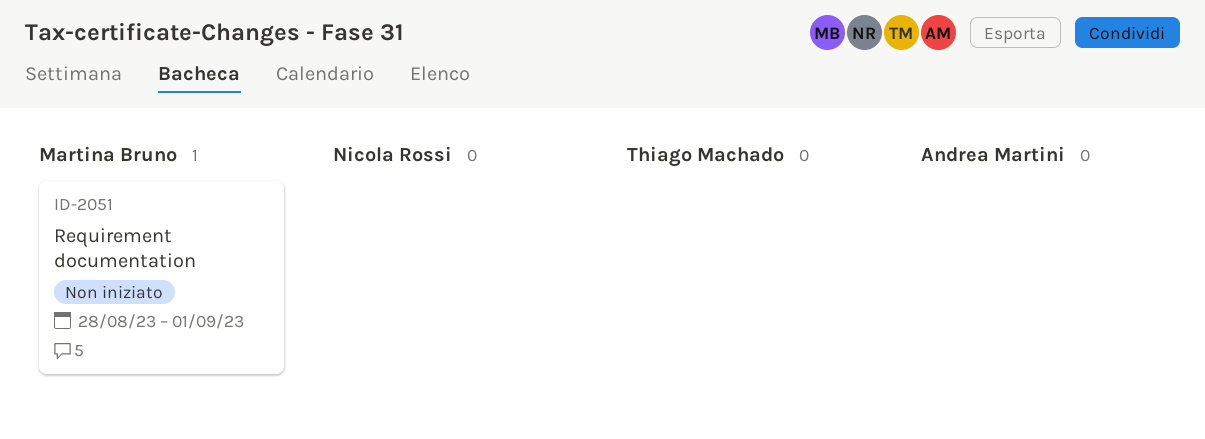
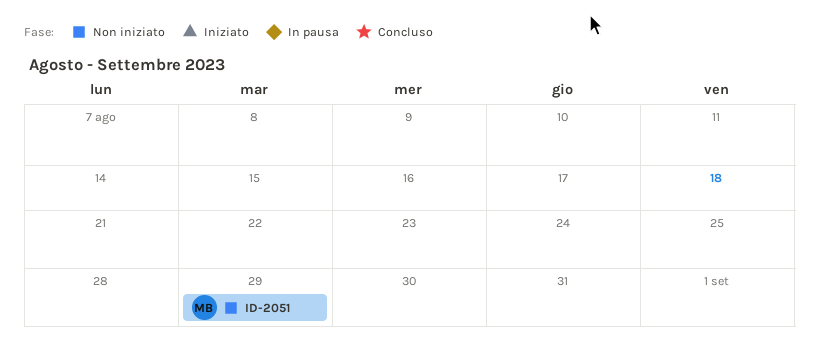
ID-2051, start: Aug 28 -> Aug 29
ID-2051, due: Sep 1 -> Aug 29

